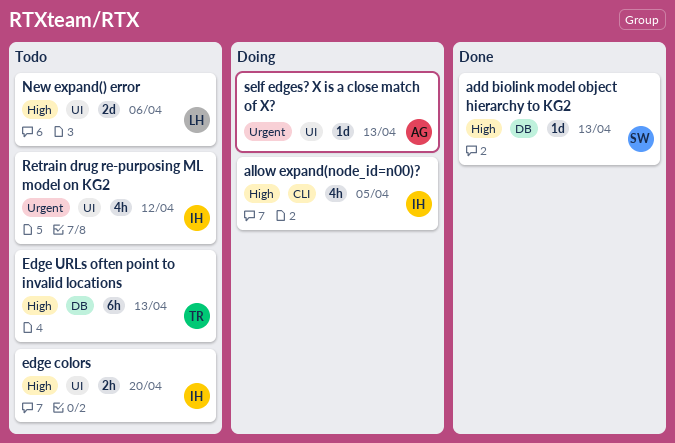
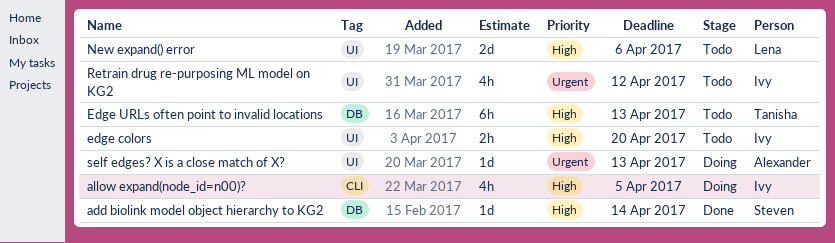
add biolink model object hierarchy to KG2, due: Apr 13 -> Apr 14

